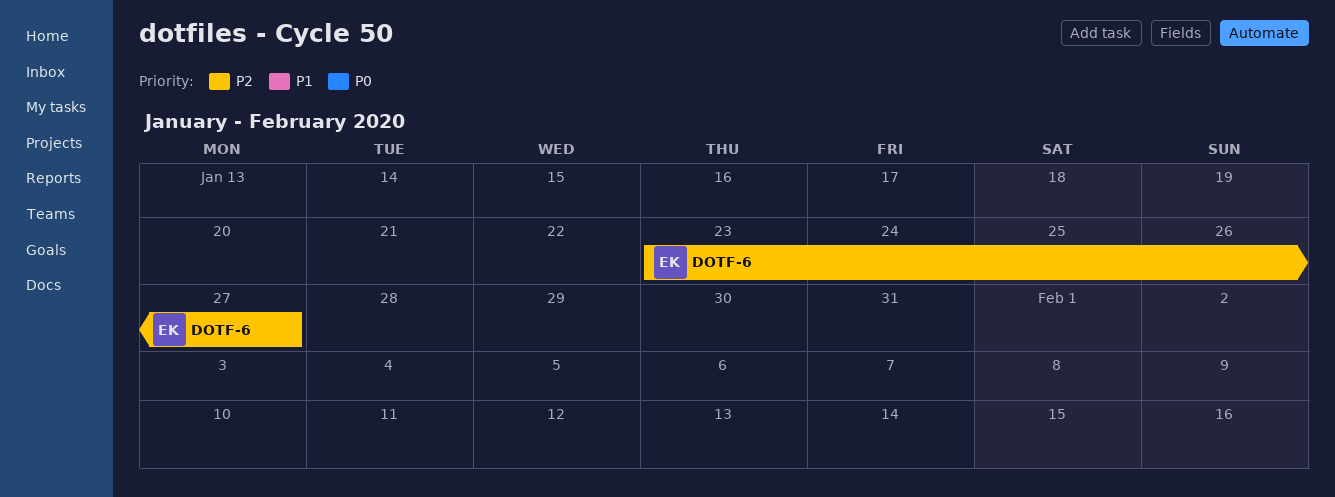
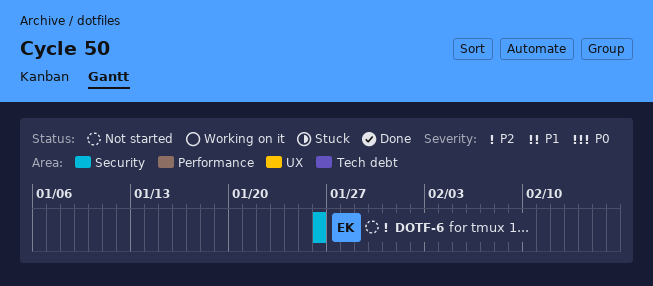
DOTF-6, start: Jan 23 -> Jan 26
DOTF-6, due: Jan 27 -> Jan 26

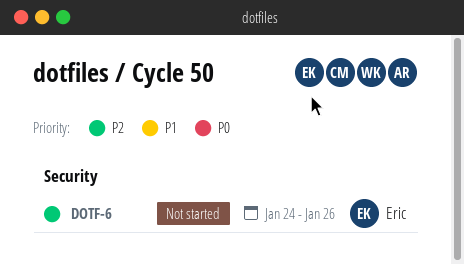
DOTF-6, start: Jan 26 -> Jan 24

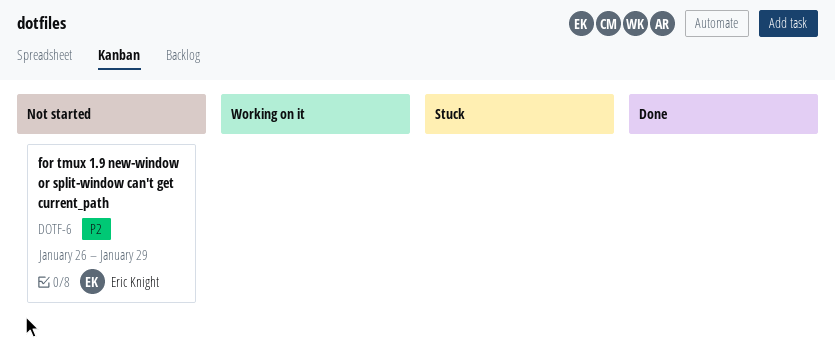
DOTF-6, start: Jan 24 -> Jan 26
DOTF-6, due: Jan 26 -> Jan 29

